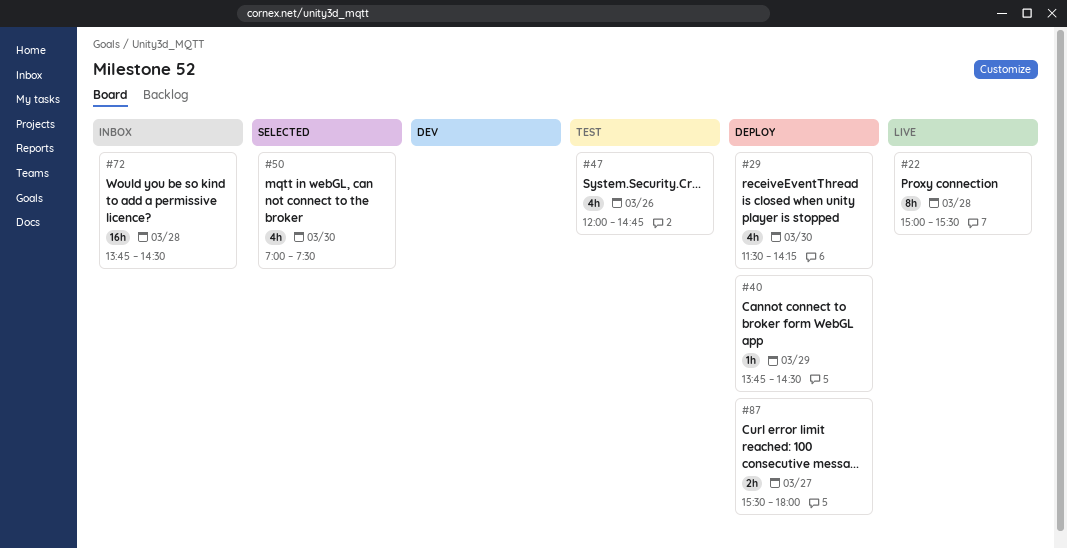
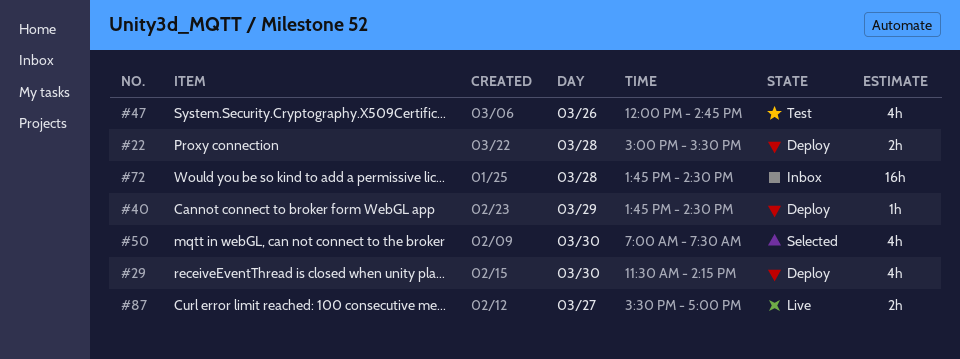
#22, status: Live -> Deploy
#22, estimate: 8h -> 2h
#87, status: Deploy -> Live
#87, ends: 18:00 -> 17:00

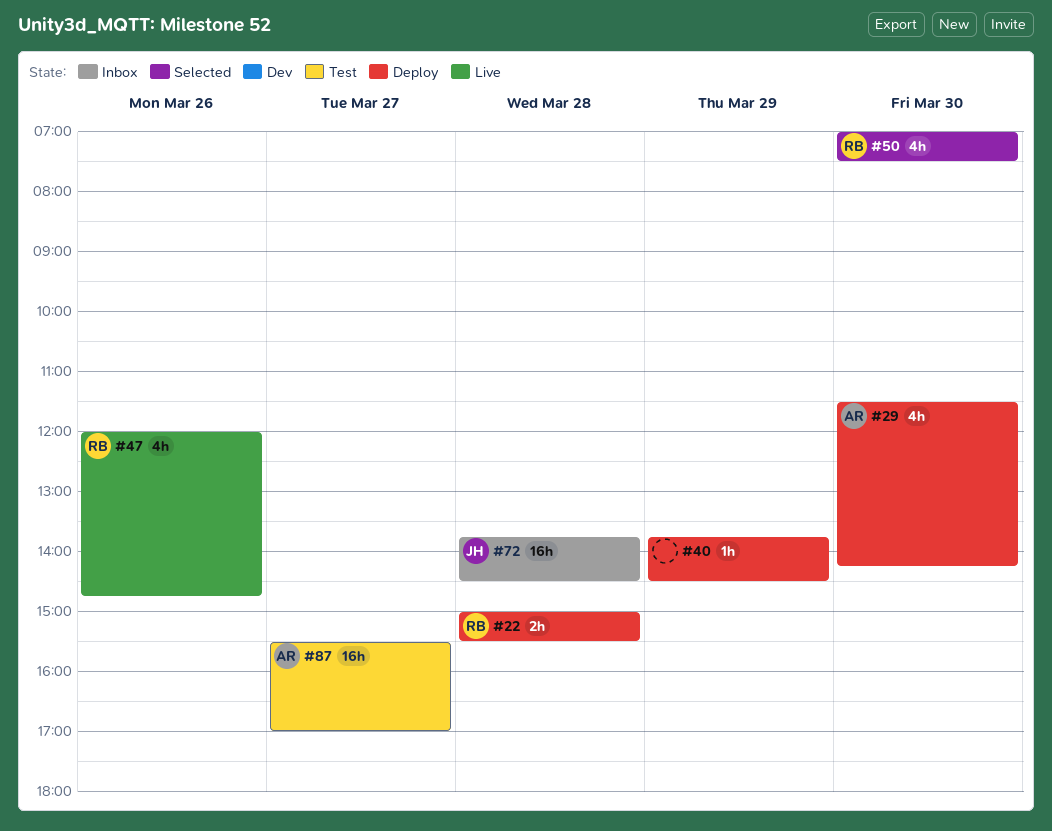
#47, status: Test -> Live
#87, status: Live -> Test
#87, estimate: 2h -> 16h

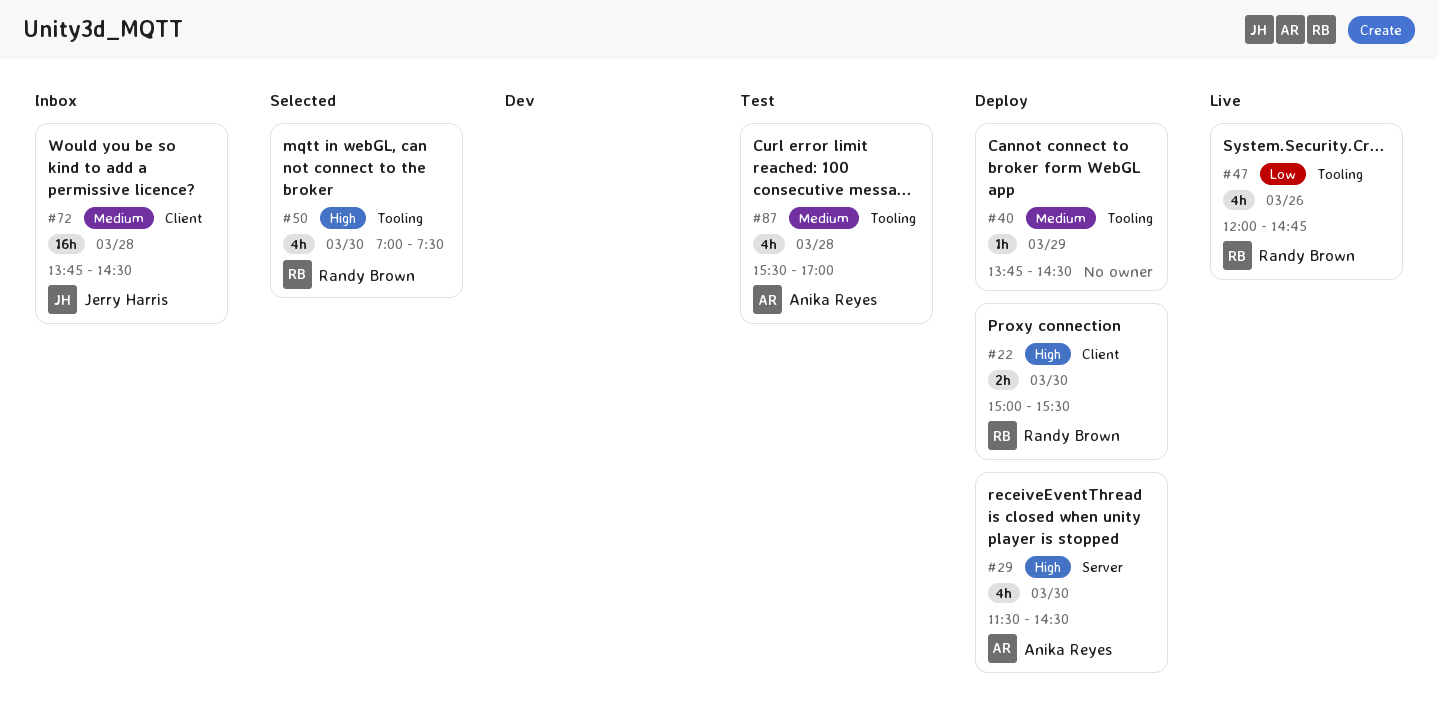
#22, day: Mar 28 -> Mar 30
#29, ends: 14:15 -> 14:30
#87, estimate: 16h -> 4h
#87, day: Mar 27 -> Mar 28

